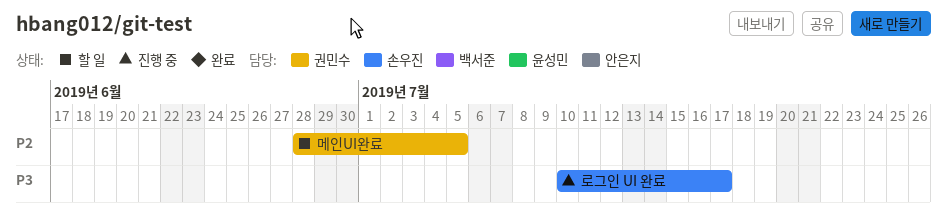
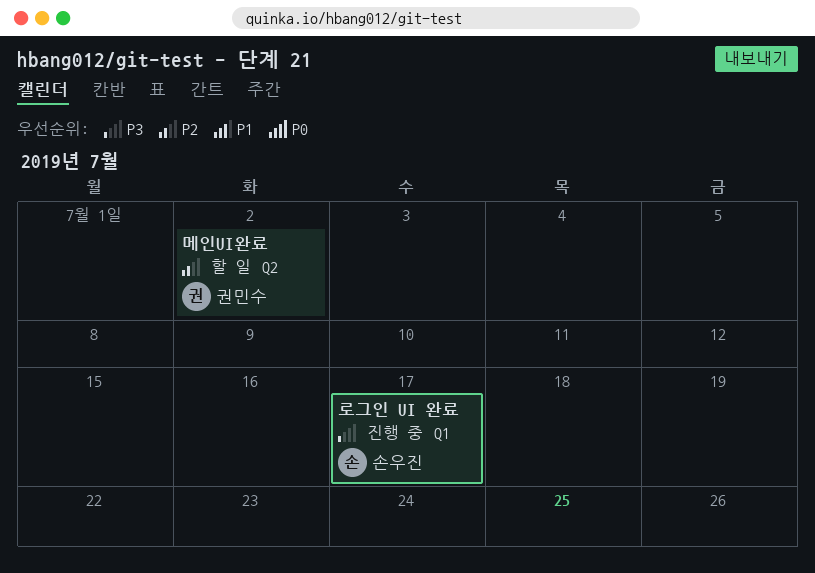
메인UI완료, due: Jul 5 -> Jul 2

